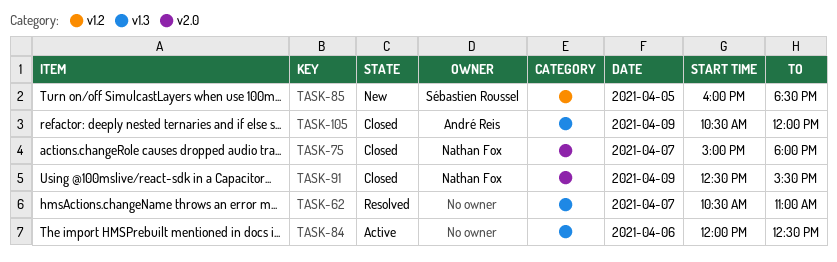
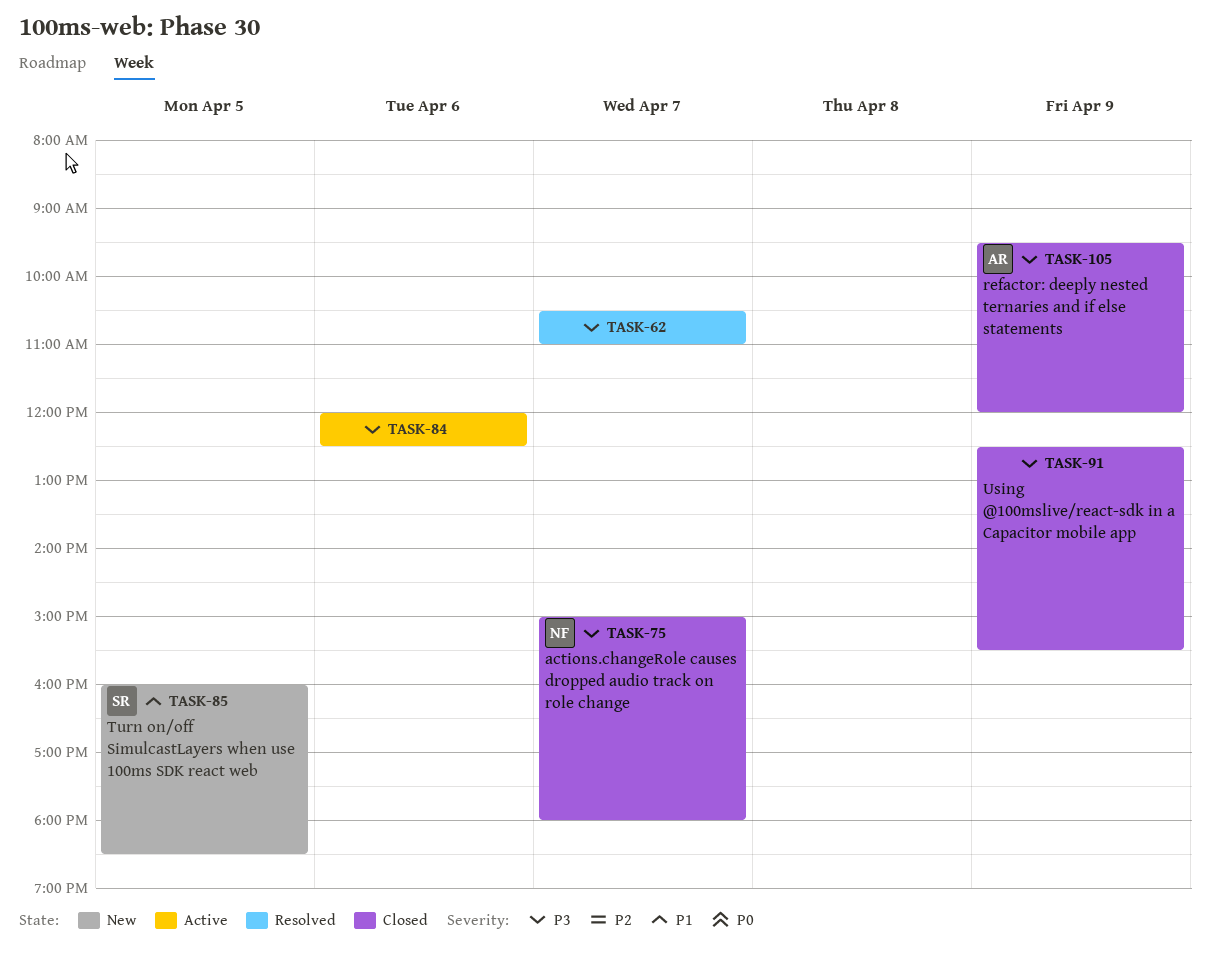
TASK-91, owner: Nathan Fox -> none
TASK-105, begins: 10:30 -> 09:30

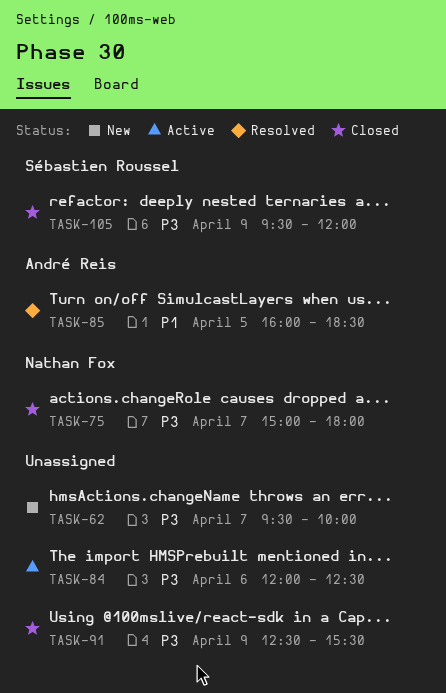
TASK-62, status: Resolved -> New
TASK-62, begins: 10:30 -> 09:30
TASK-62, ends: 11:00 -> 10:00
TASK-85, status: New -> Resolved
TASK-85, owner: Sébastien Roussel -> André Reis
TASK-105, owner: André Reis -> Sébastien Roussel

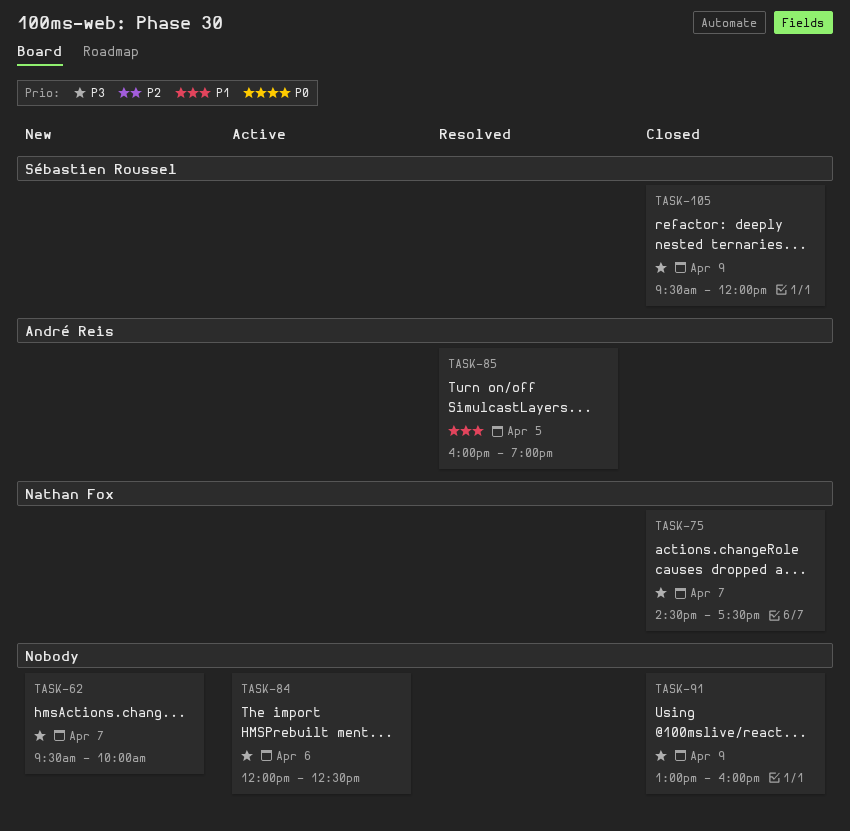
TASK-75, begins: 15:00 -> 14:30
TASK-75, ends: 18:00 -> 17:30
TASK-85, ends: 18:30 -> 19:00
TASK-91, begins: 12:30 -> 13:00
TASK-91, ends: 15:30 -> 16:00

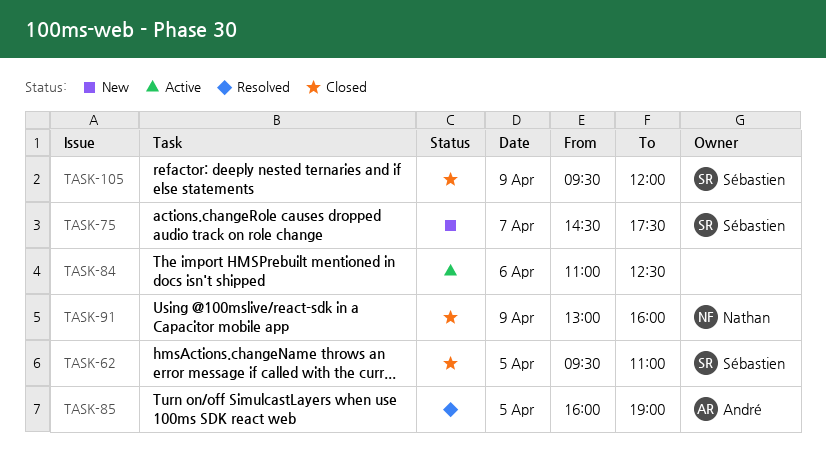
TASK-62, status: New -> Closed
TASK-62, owner: none -> Sébastien Roussel
TASK-62, day: Apr 7 -> Apr 5
TASK-62, ends: 10:00 -> 11:00
TASK-75, status: Closed -> New
TASK-75, owner: Nathan Fox -> Sébastien Roussel
TASK-84, begins: 12:00 -> 11:00
TASK-91, owner: none -> Nathan Fox

